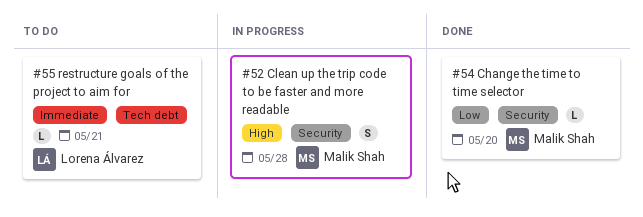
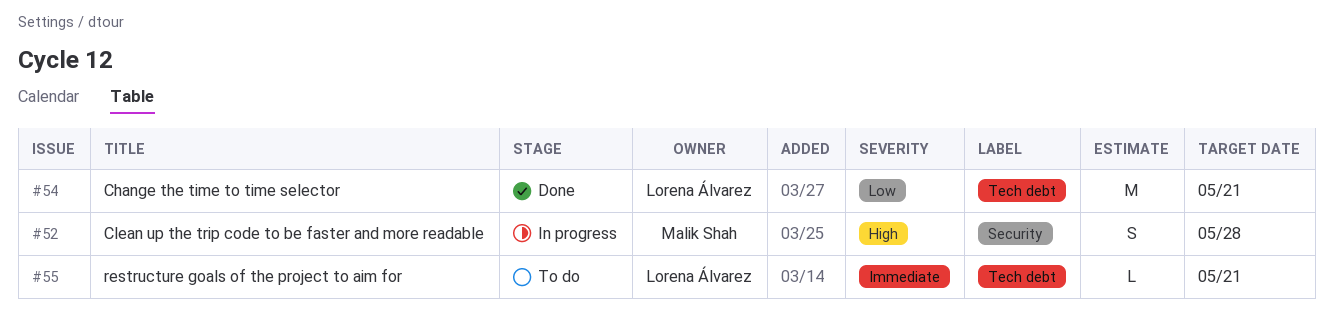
#54, owner: Malik Shah -> Lorena Álvarez
#54, label: Security -> Tech debt
#54, estimate: L -> M
#54, due: May 20 -> May 21

